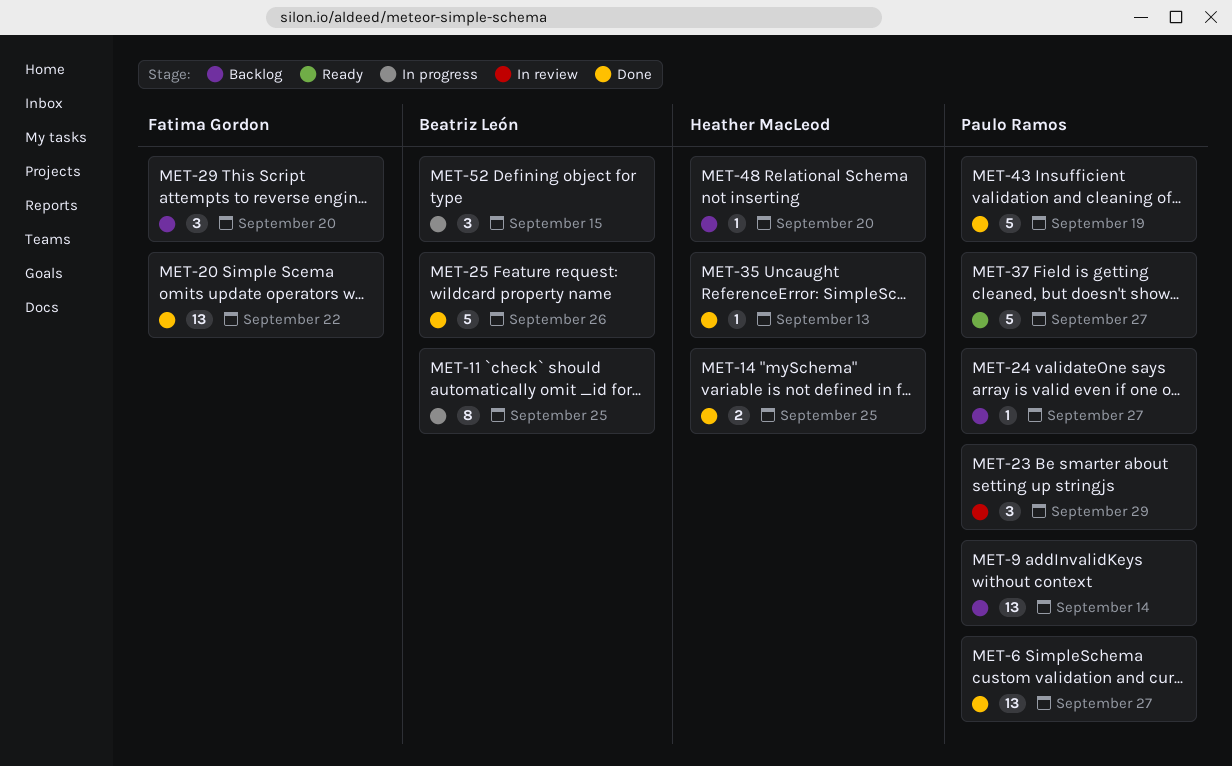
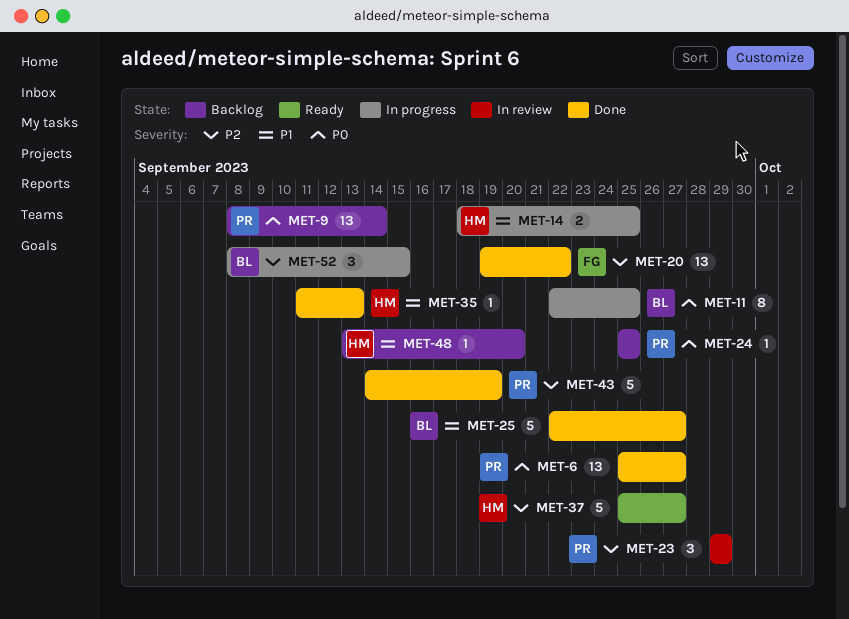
MET-14, status: Done -> In progress
MET-24, due: Sep 27 -> Sep 25
MET-25, due: Sep 26 -> Sep 27
MET-29: present -> none
MET-37, owner: Paulo Ramos -> Heather MacLeod

